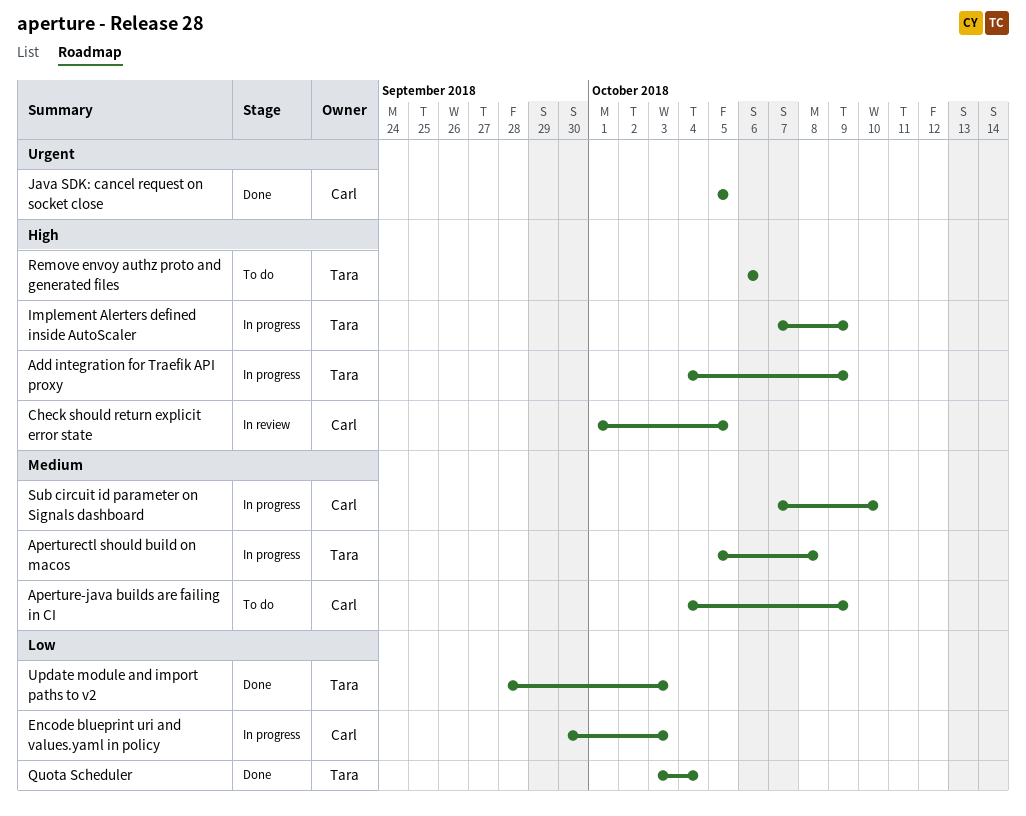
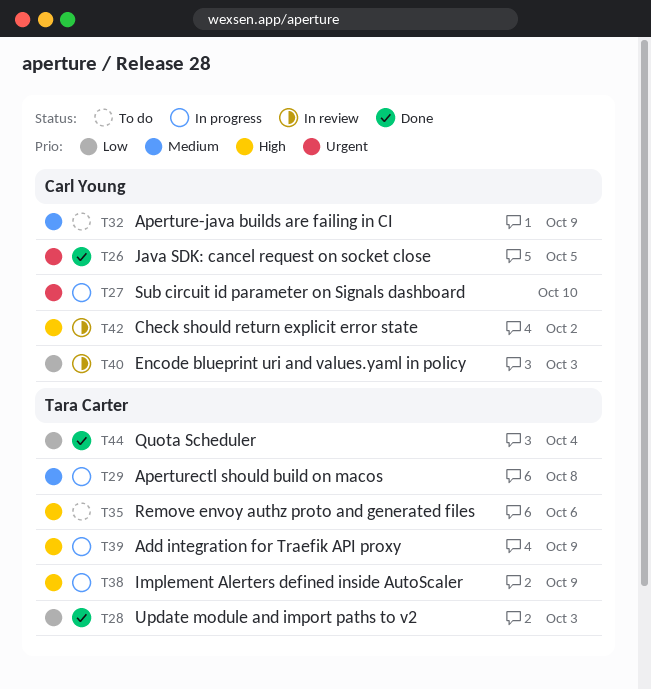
Check should return explicit error state, due: Oct 5 -> Oct 2
Encode blueprint uri and values.yaml in policy, status: In progress -> In review
Sub circuit id parameter on Signals dashboard, priority: Medium -> Urgent

